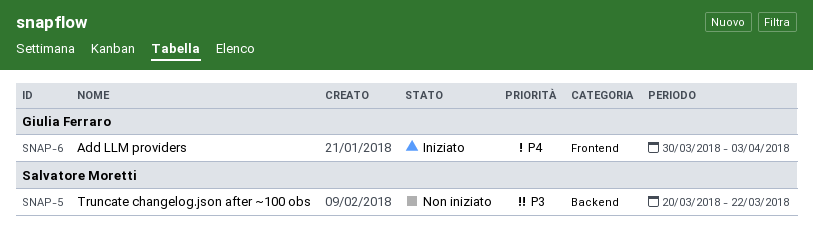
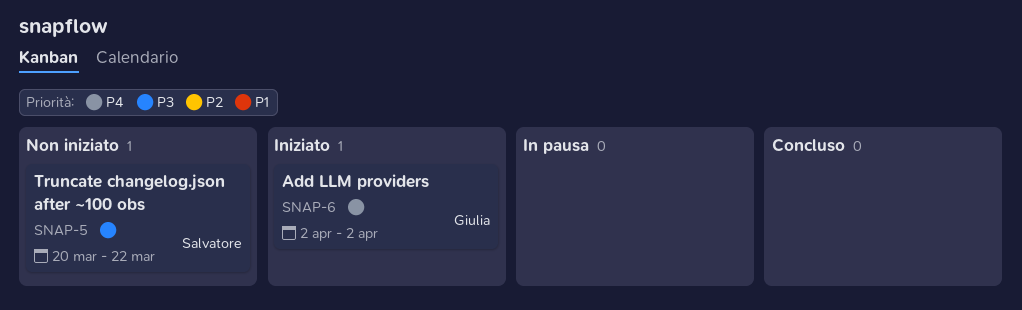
SNAP-6, start: Mar 30 -> Apr 2
SNAP-6, due: Apr 3 -> Apr 2

